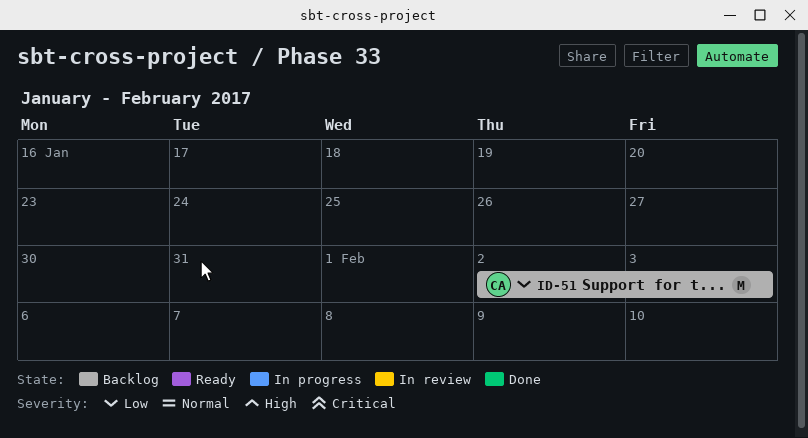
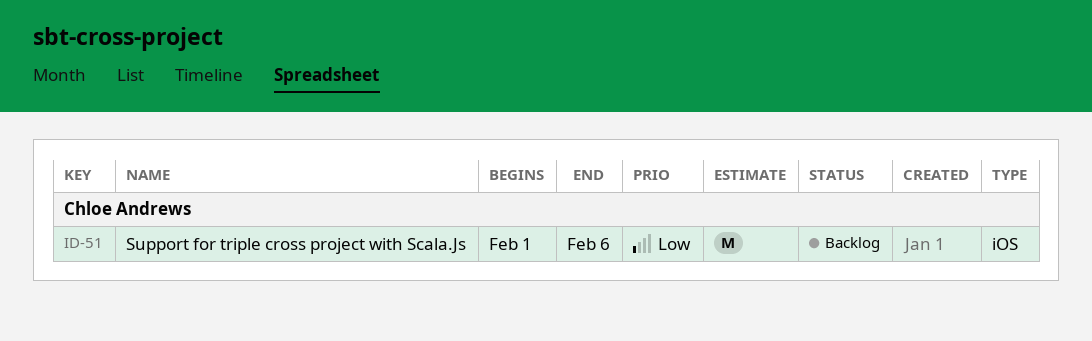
ID-51, start: Feb 2 -> Feb 1
ID-51, due: Feb 3 -> Feb 6

